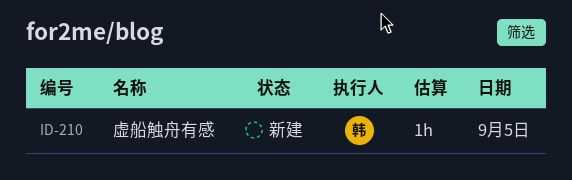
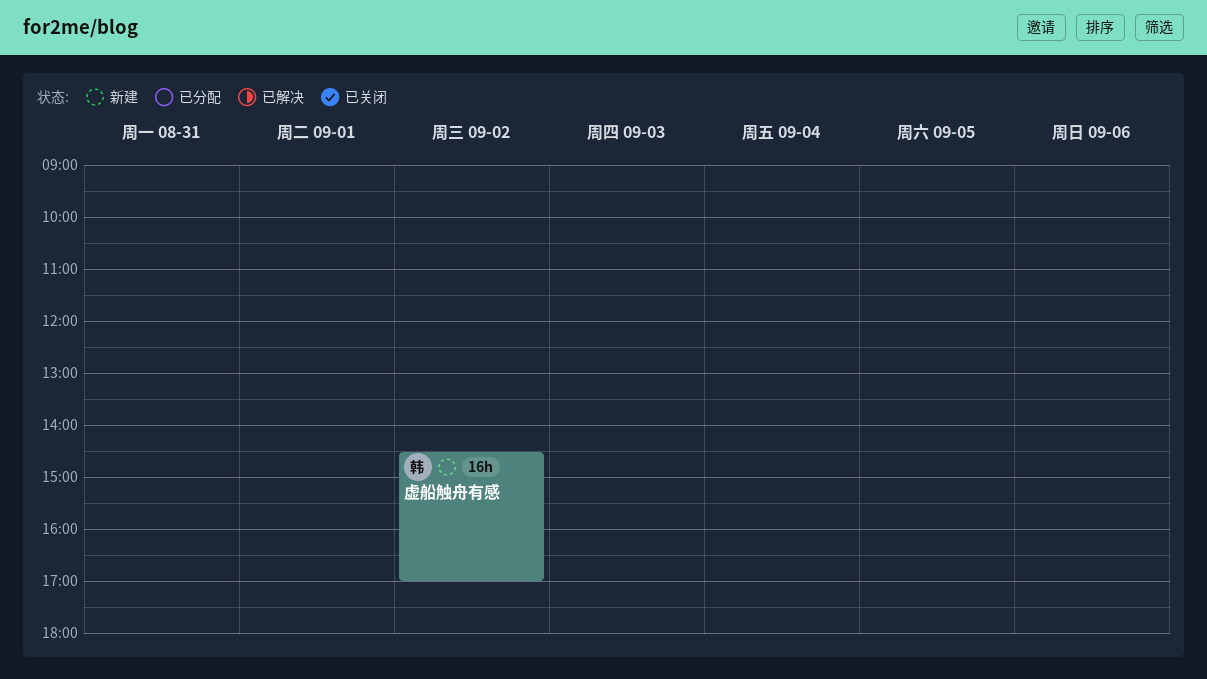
虚船触舟有感, estimate: 1h -> 16h
虚船触舟有感, day: Sep 5 -> Sep 2

